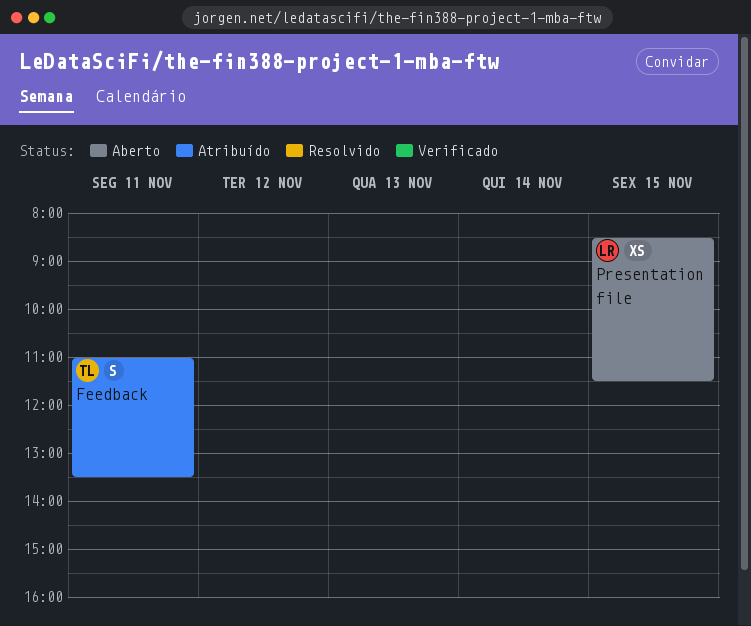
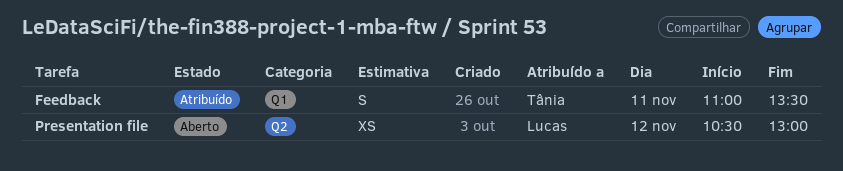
Presentation file, day: Nov 15 -> Nov 12
Presentation file, begins: 08:30 -> 10:30
Presentation file, ends: 11:30 -> 13:00

